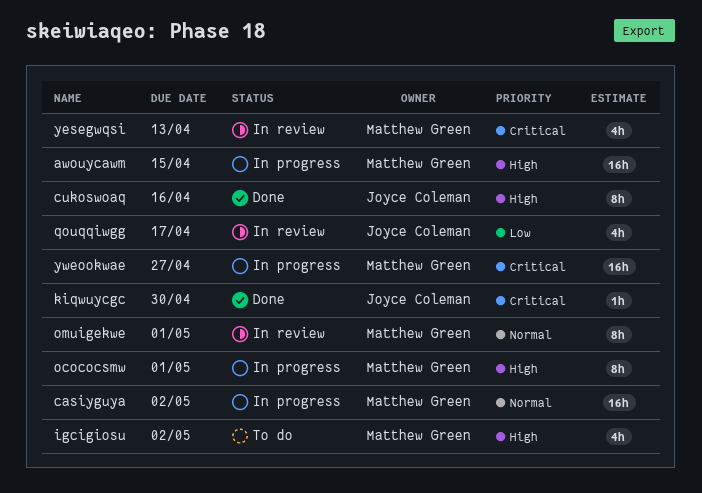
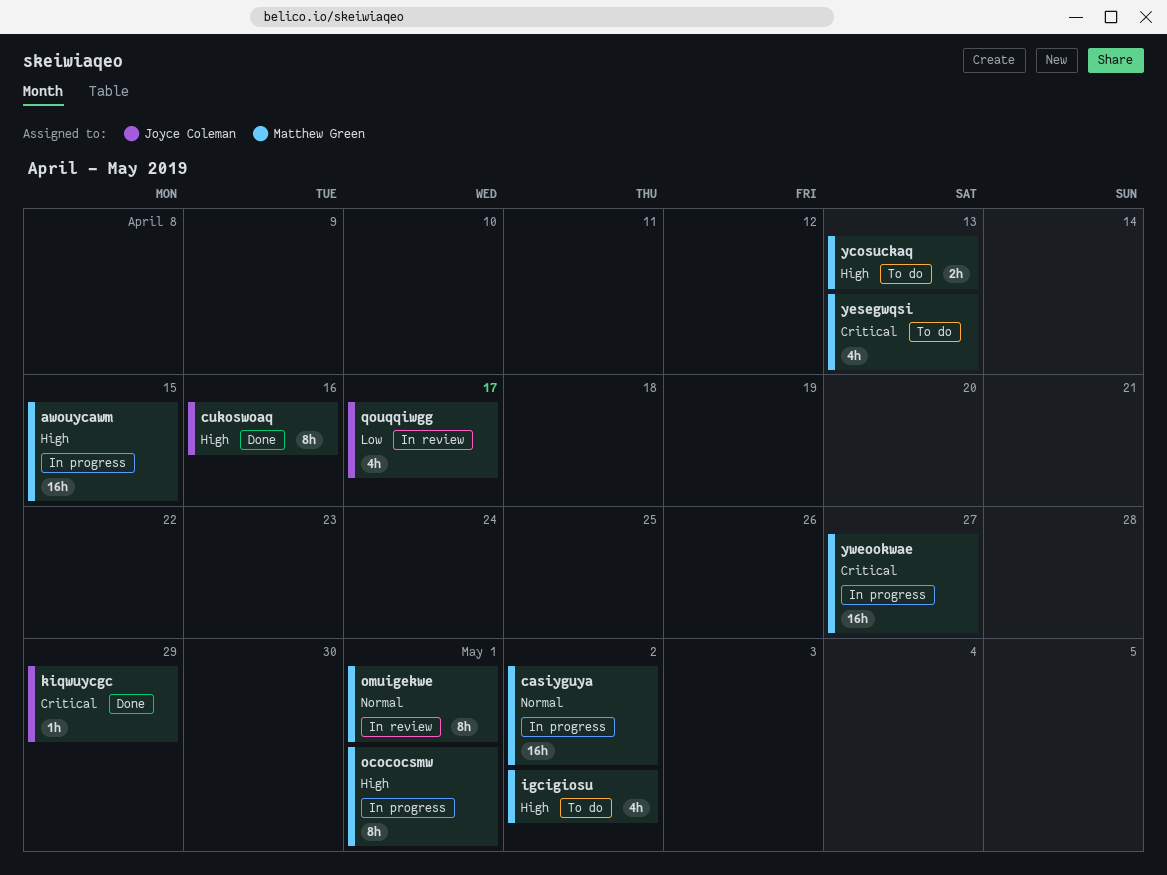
kiqwuycgc, due: Apr 30 -> Apr 29
ycosuckaq: none -> present
yesegwqsi, status: In review -> To do

